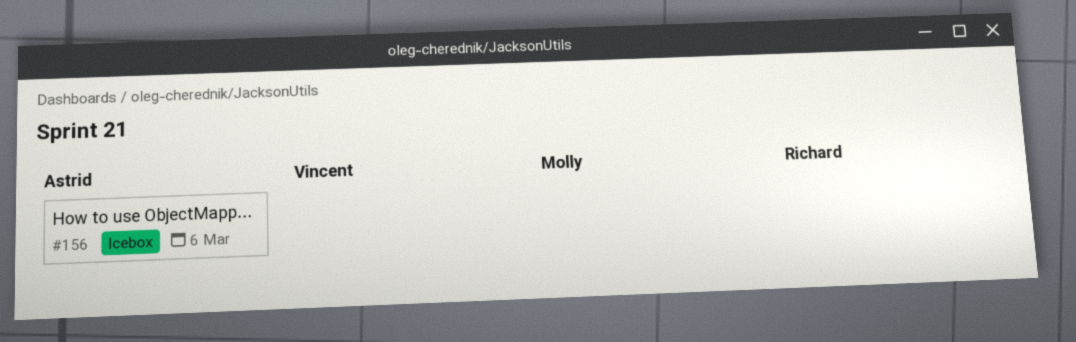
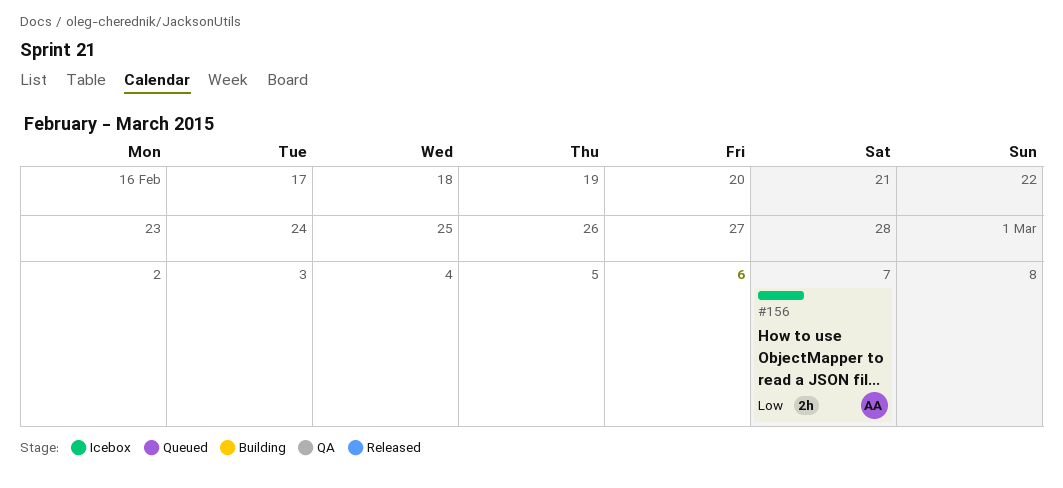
#156, due: Mar 6 -> Mar 7

